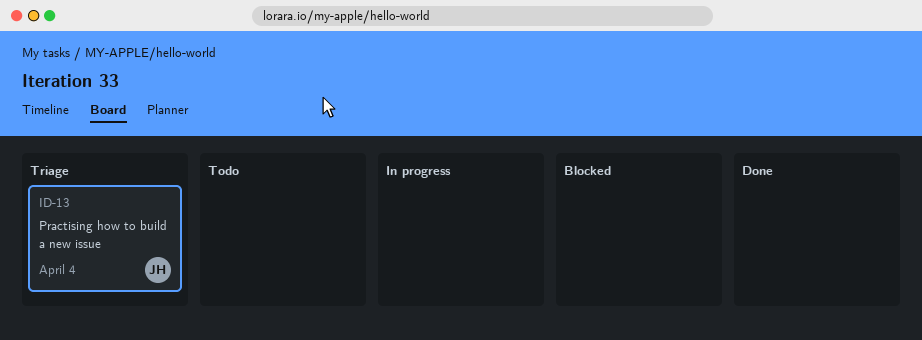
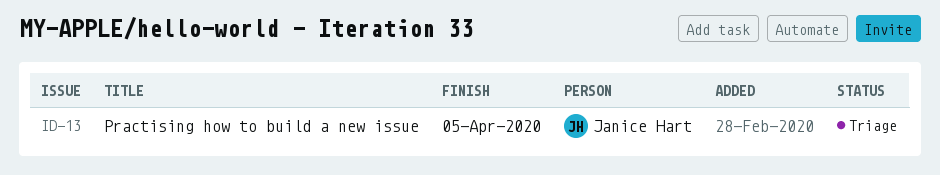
ID-13, due: Apr 4 -> Apr 5

